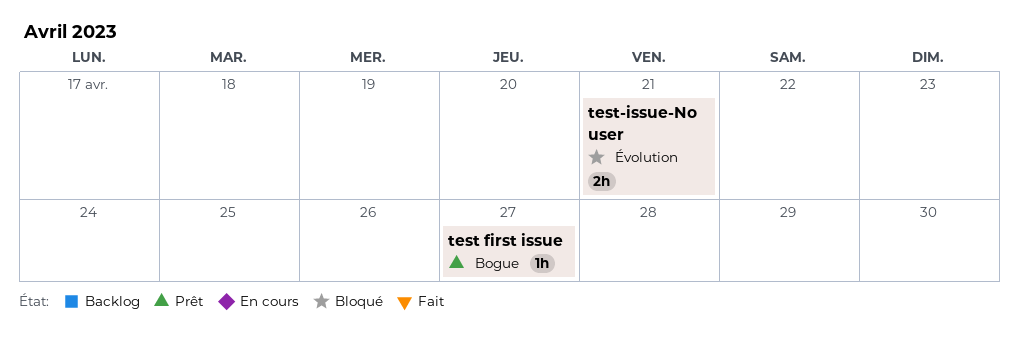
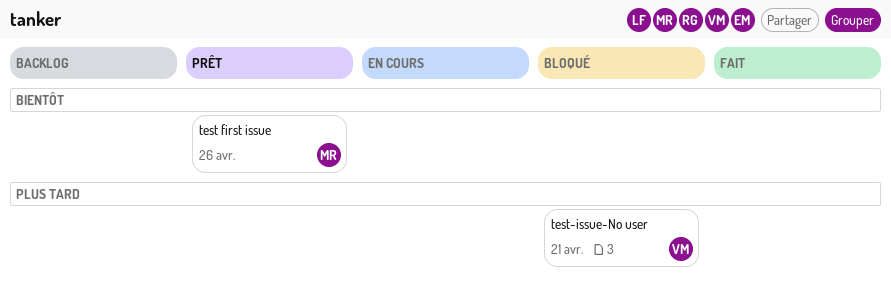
test first issue, due: Apr 27 -> Apr 26

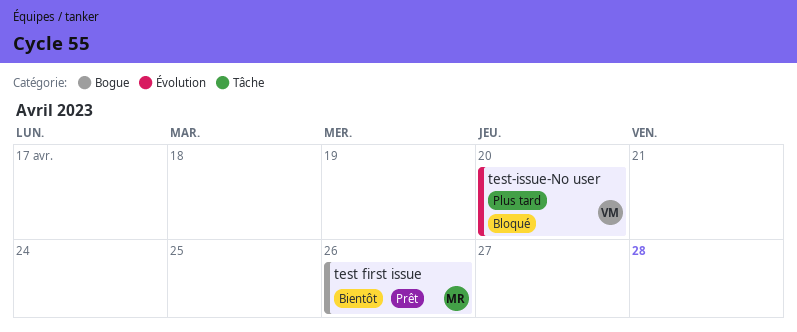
test-issue-No user, due: Apr 21 -> Apr 20

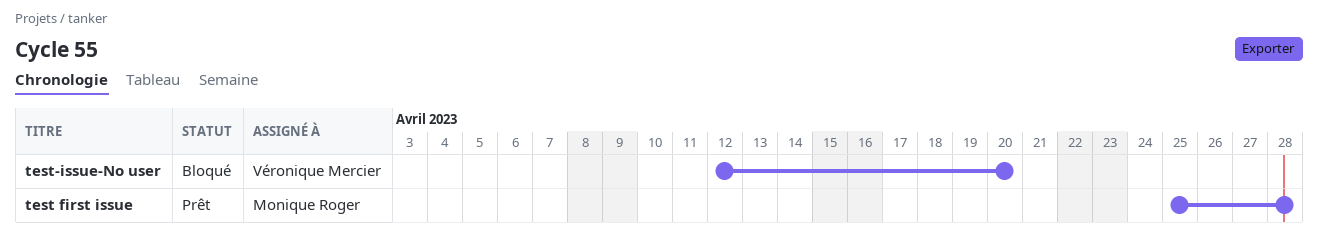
test first issue, due: Apr 26 -> Apr 28

